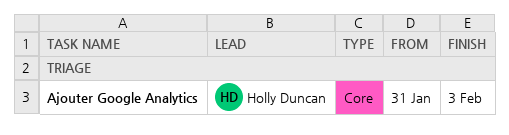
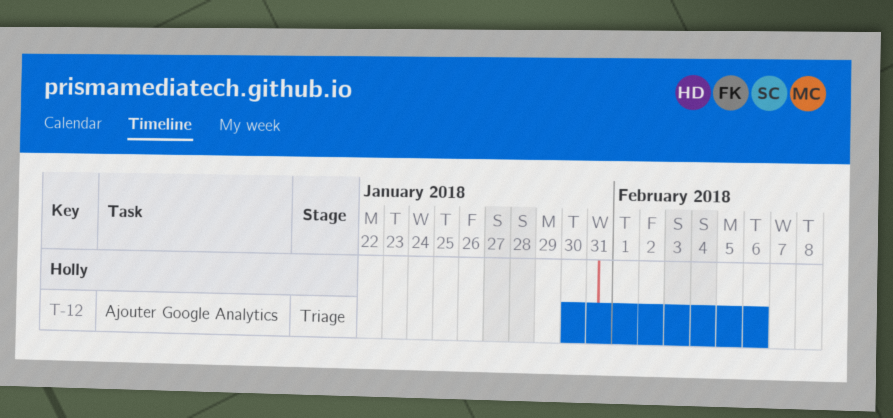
Ajouter Google Analytics, start: Jan 31 -> Jan 30
Ajouter Google Analytics, due: Feb 3 -> Feb 6

